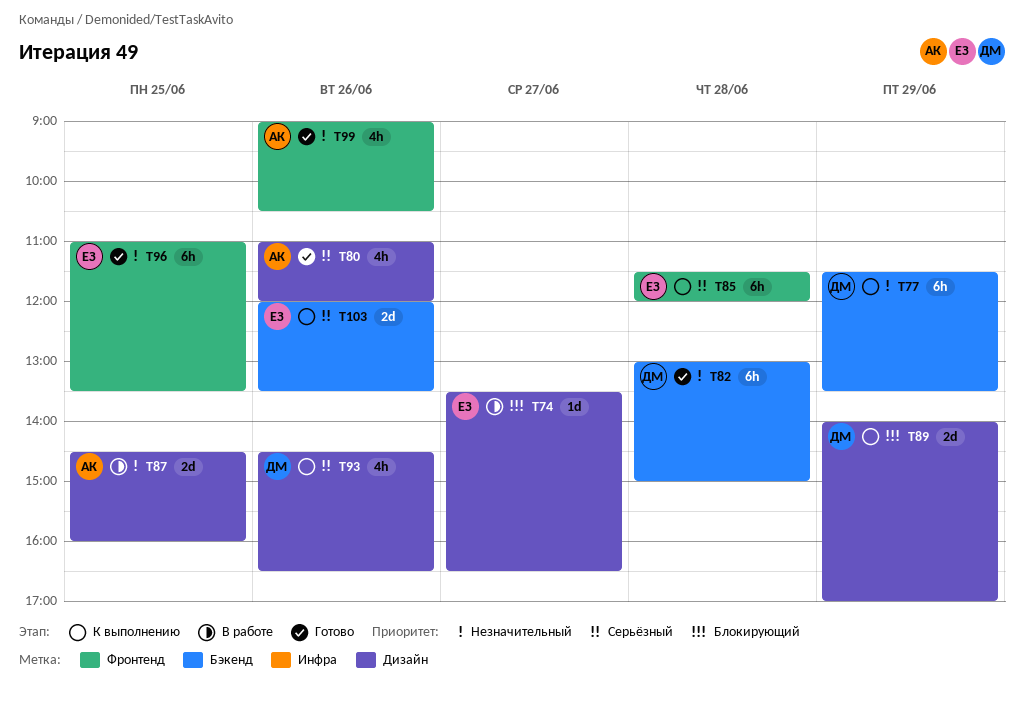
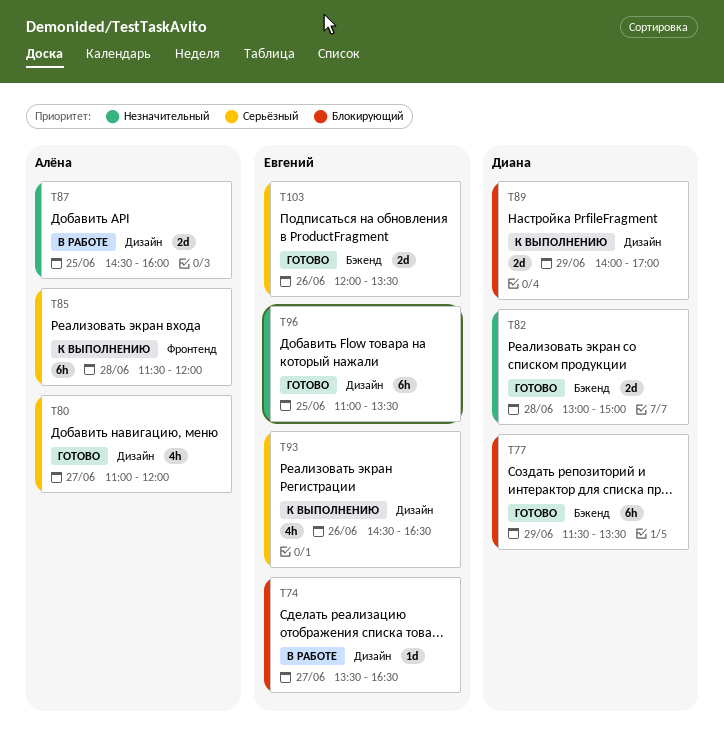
T77, status: К выполнению -> Готово
T77, priority: Незначительный -> Блокирующий
T80, day: Jun 26 -> Jun 27
T82, estimate: 6h -> 2d
T85, owner: Евгений -> Алёна
T93, owner: Диана -> Евгений
T96, label: Фронтенд -> Дизайн
T99: present -> none
T103, status: К выполнению -> Готово

